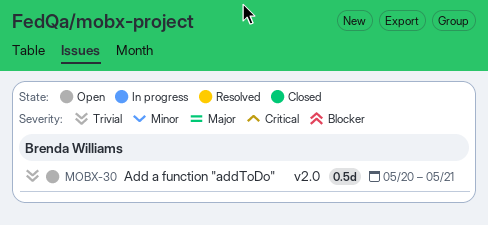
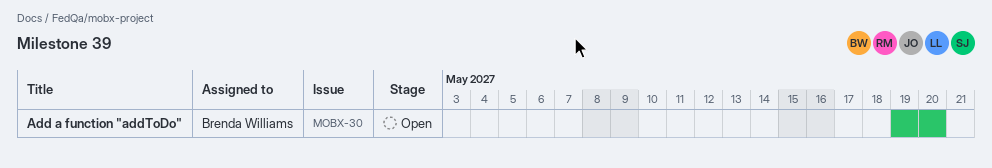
MOBX-30, start: May 20 -> May 19
MOBX-30, due: May 21 -> May 20

